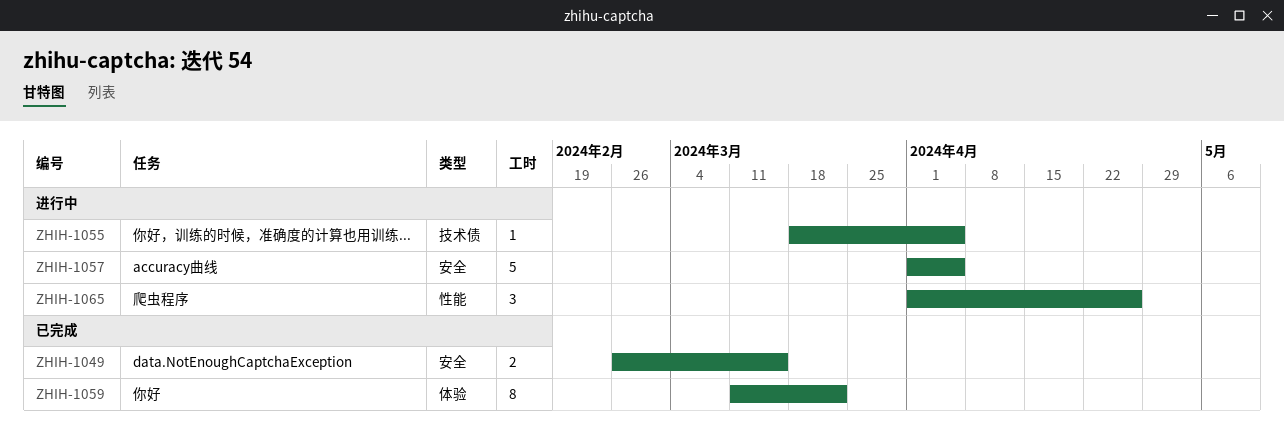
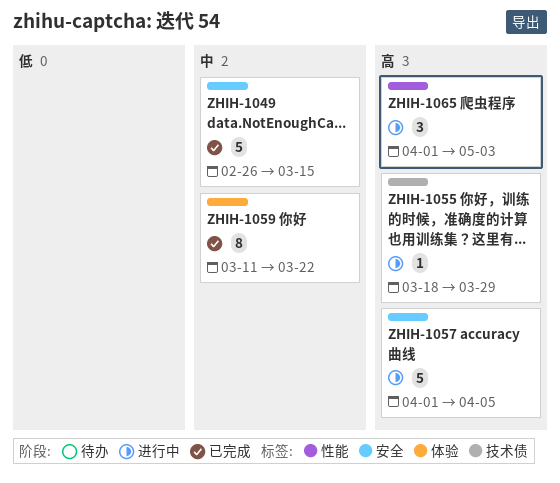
ZHIH-1049, estimate: 2 -> 5
ZHIH-1055, due: Apr 5 -> Mar 29
ZHIH-1065, due: Apr 26 -> May 3

